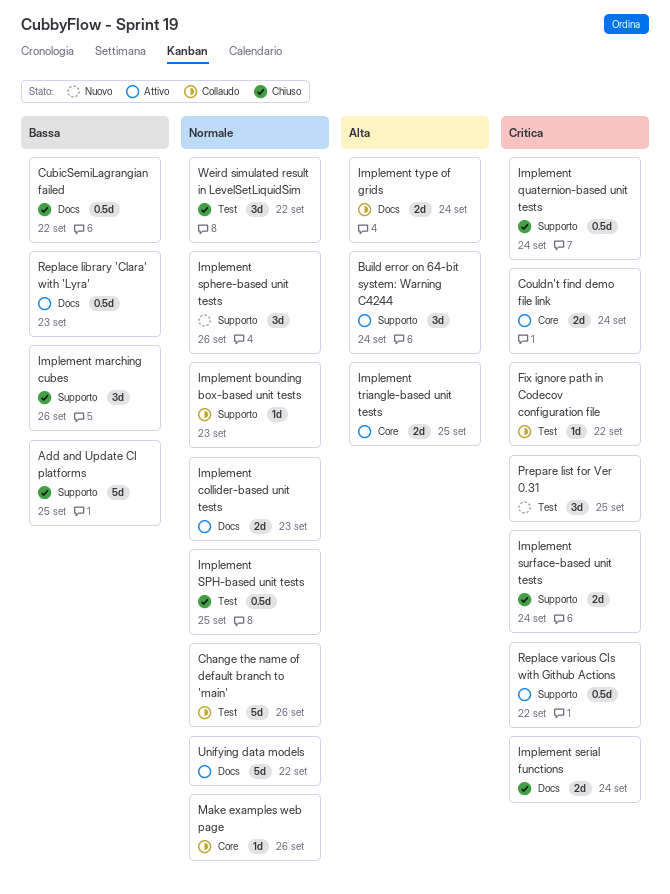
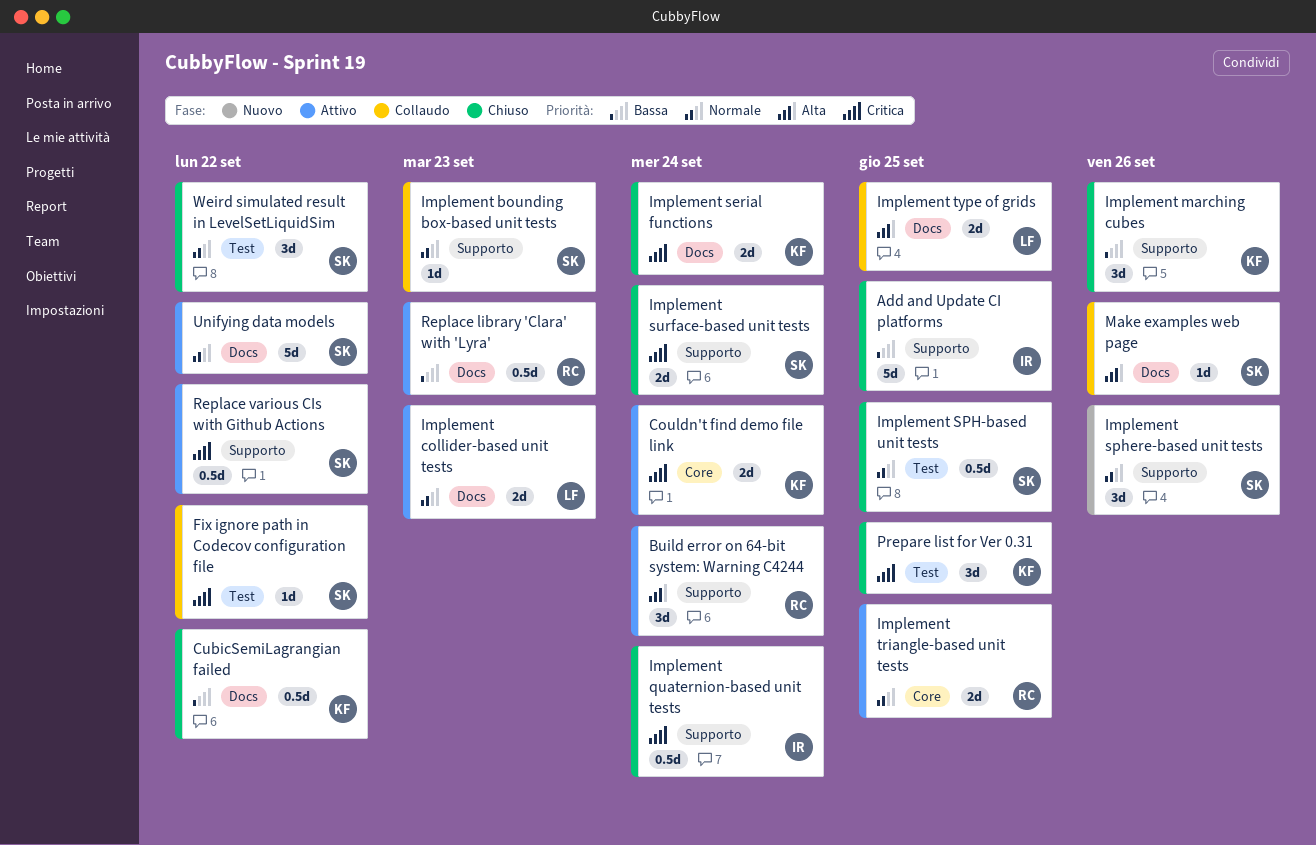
Change the name of default branch to 'main': present -> none
Implement triangle-based unit tests, priority: Alta -> Normale
Implement type of grids, due: Sep 24 -> Sep 25
Make examples web page, priority: Normale -> Alta
Make examples web page, label: Core -> Docs
Prepare list for Ver 0.31, status: Nuovo -> Chiuso

